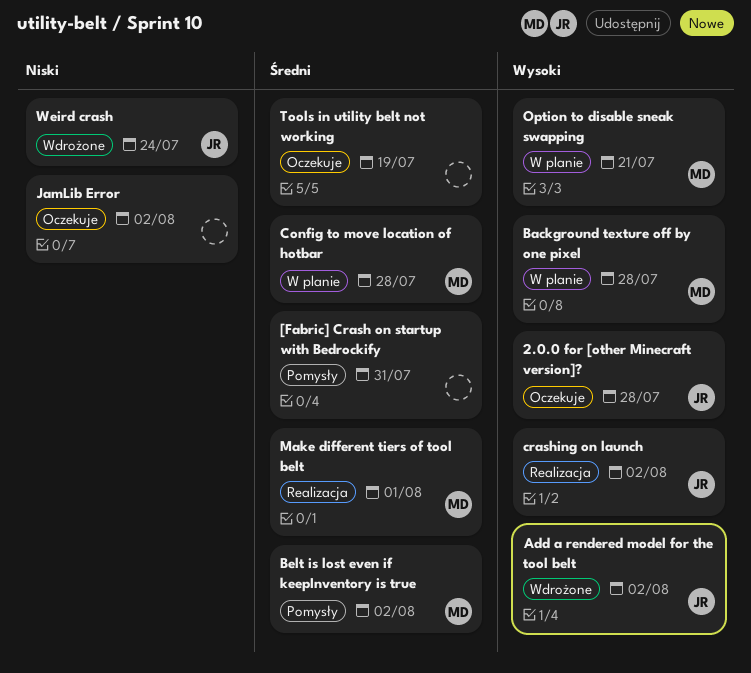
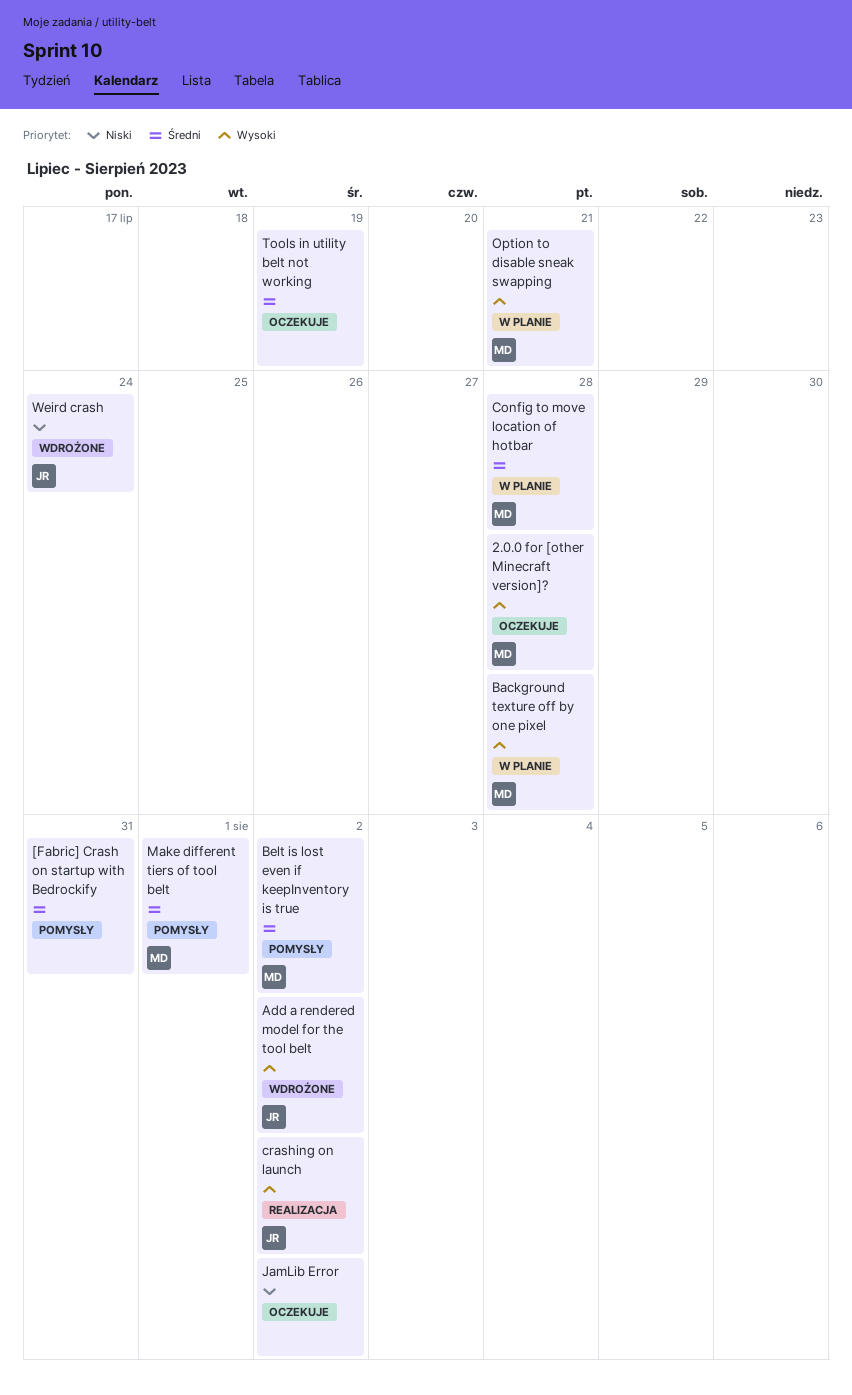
2.0.0 for [other Minecraft version]?, owner: JR -> MD
Make different tiers of tool belt, status: Realizacja -> Pomysły

